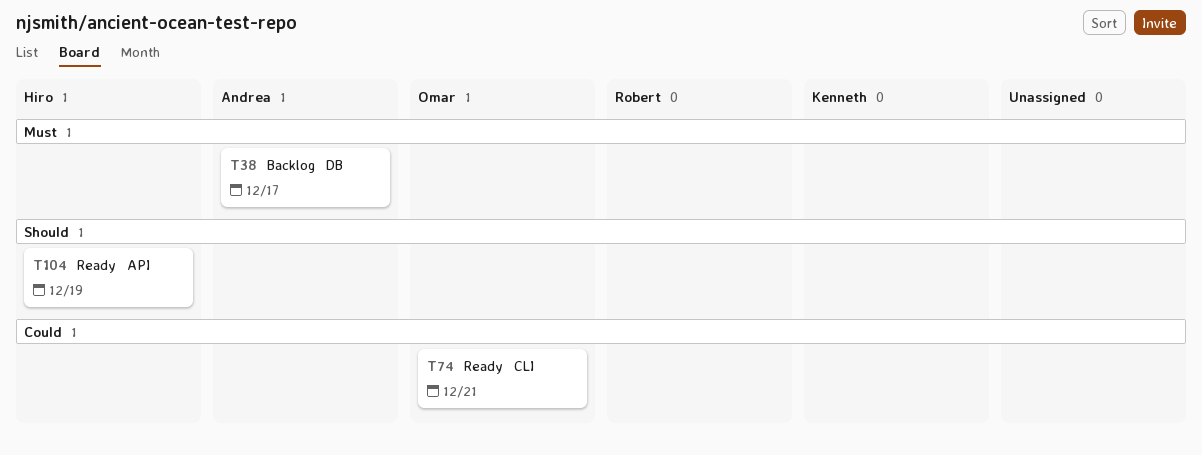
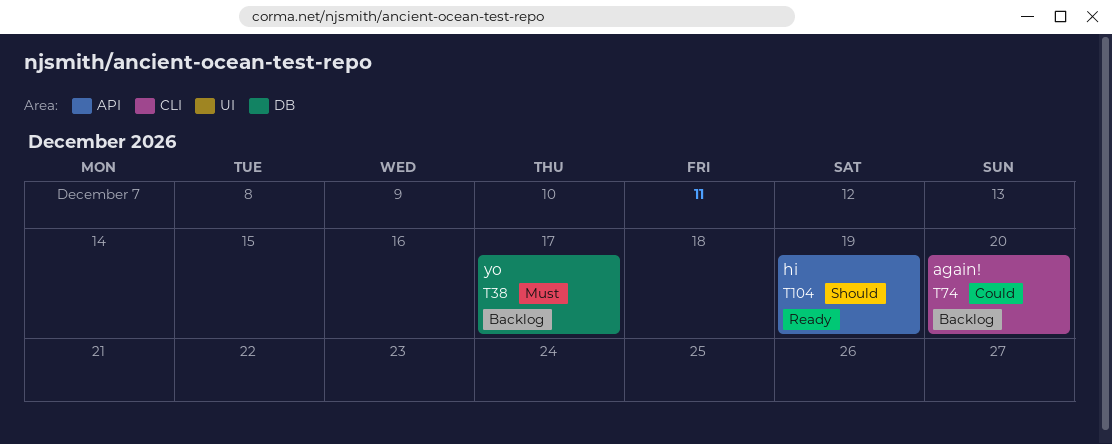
T74, status: Ready -> Backlog
T74, due: Dec 21 -> Dec 20

